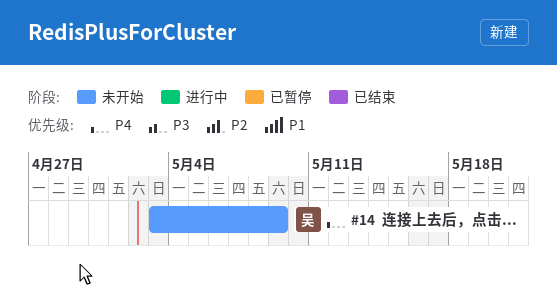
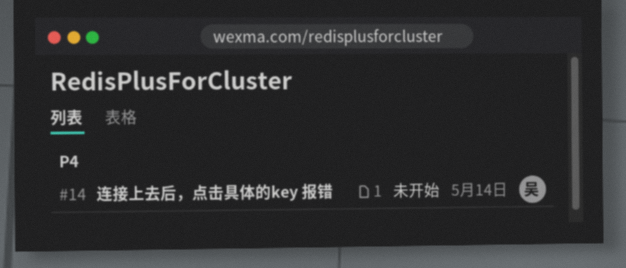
#14, due: May 9 -> May 14

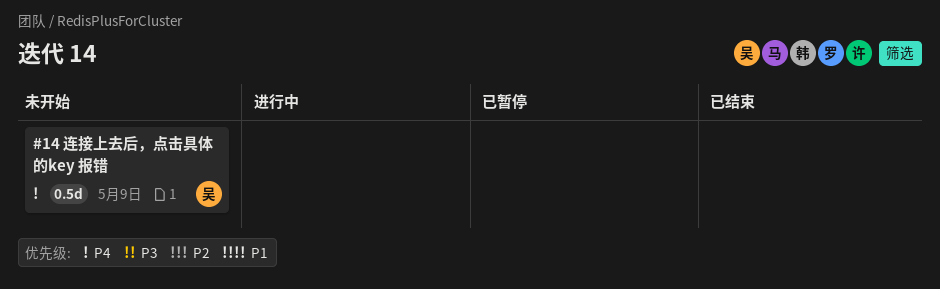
#14, due: May 14 -> May 9

